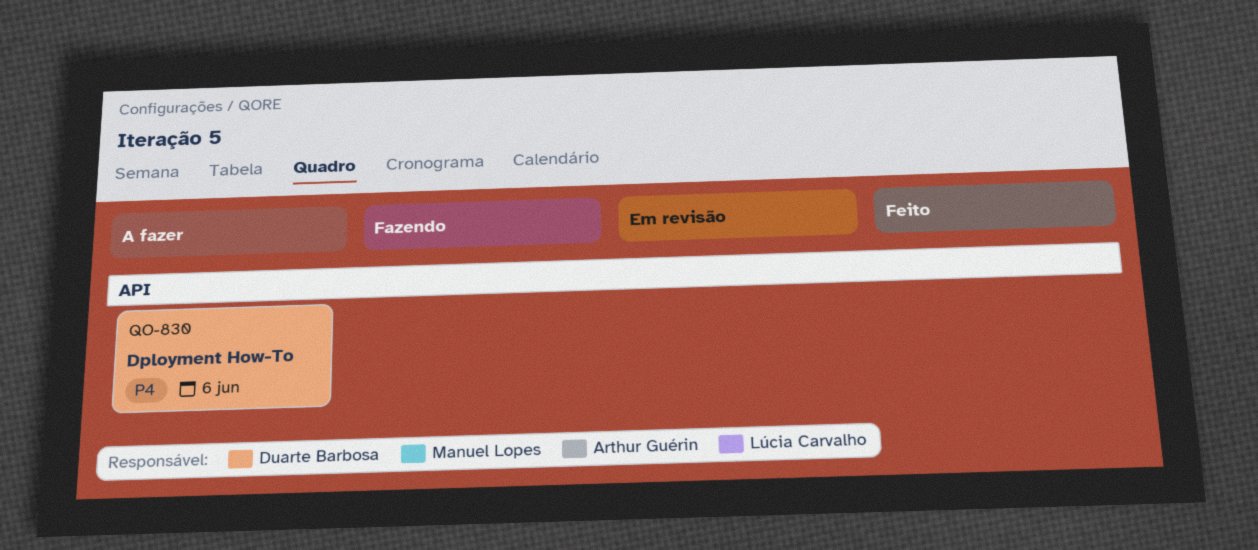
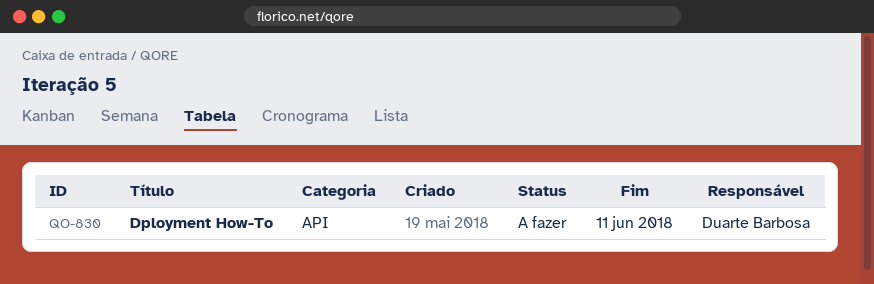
QO-830, due: Jun 6 -> Jun 11

